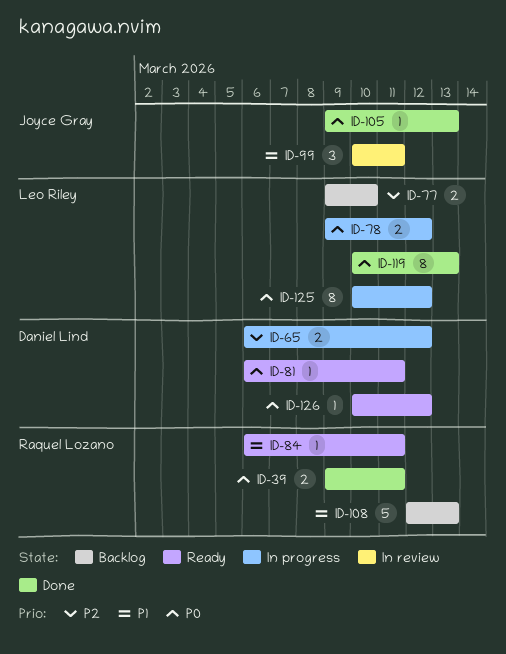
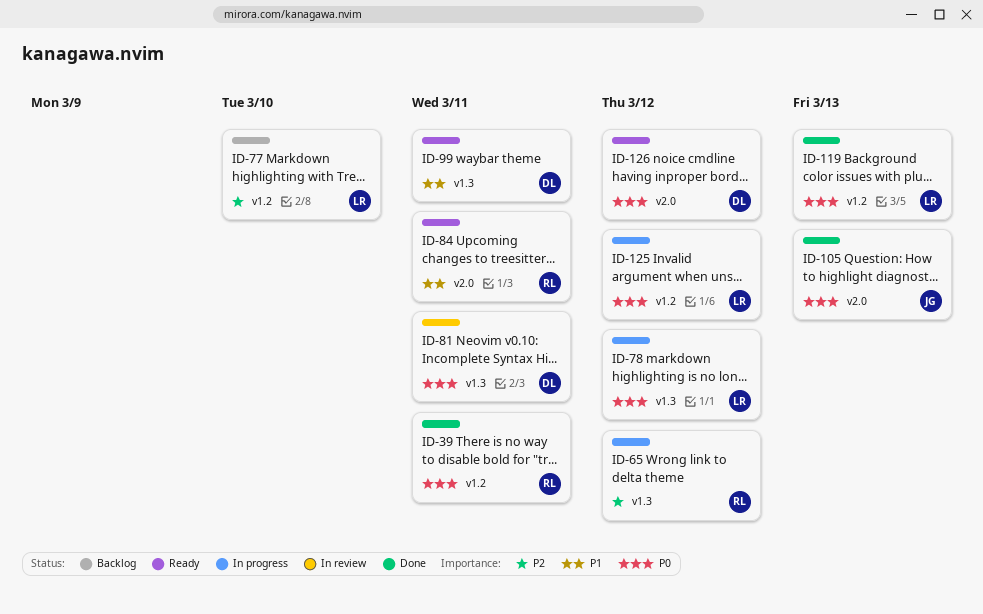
ID-65, owner: Daniel Lind -> Raquel Lozano
ID-81, status: Ready -> In review
ID-99, status: In review -> Ready
ID-99, owner: Joyce Gray -> Daniel Lind
ID-108: present -> none

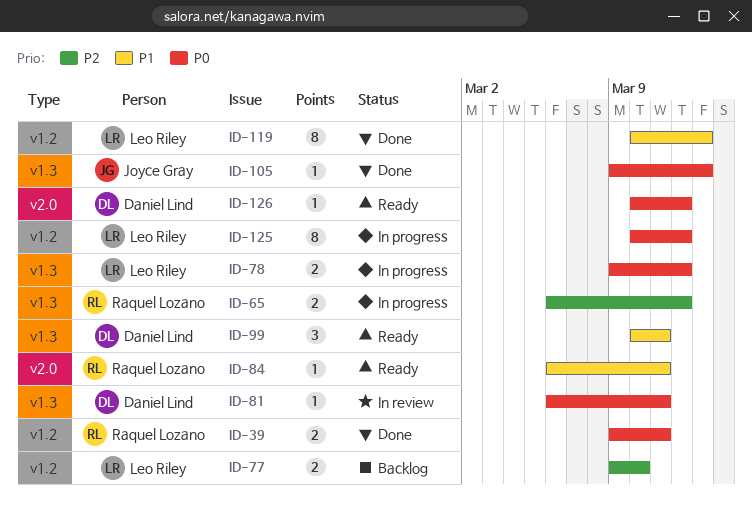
ID-105, label: v2.0 -> v1.3
ID-119, priority: P0 -> P1

